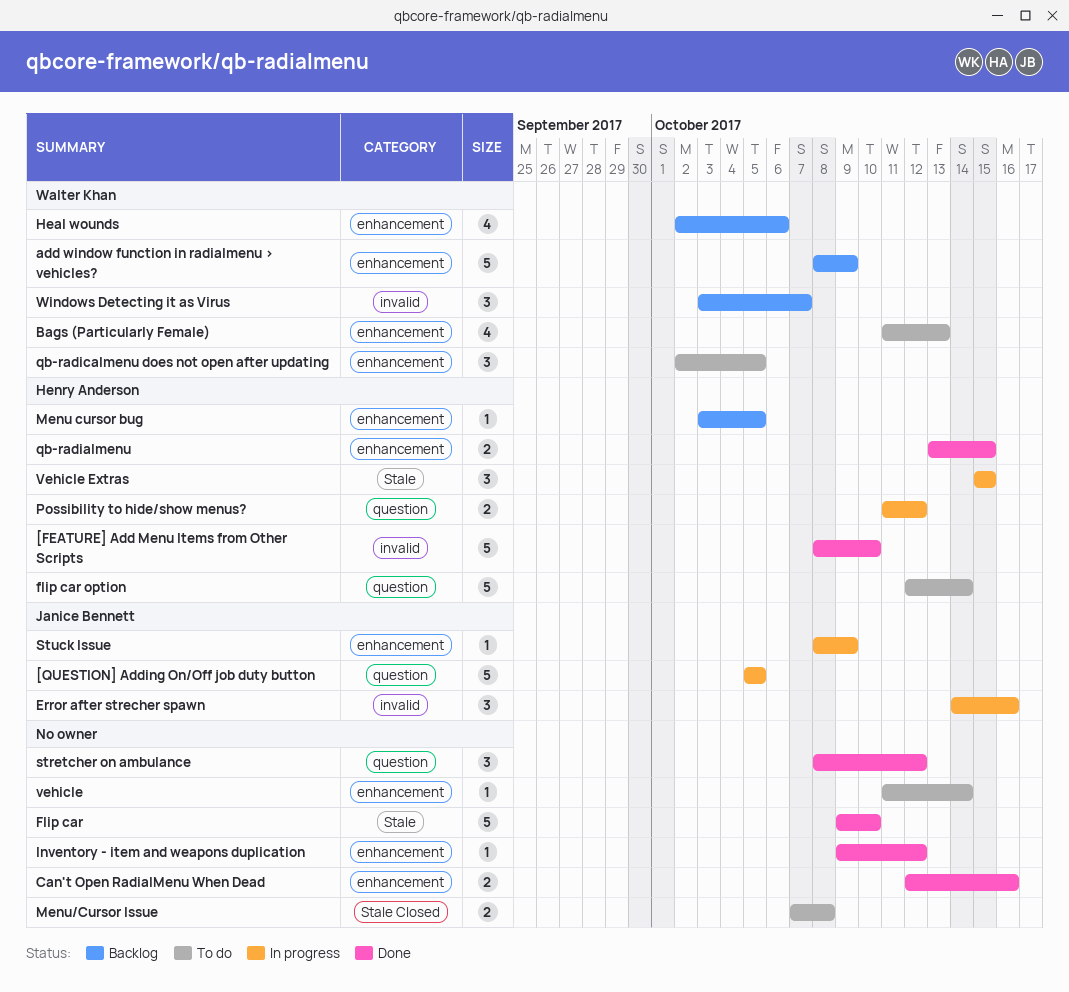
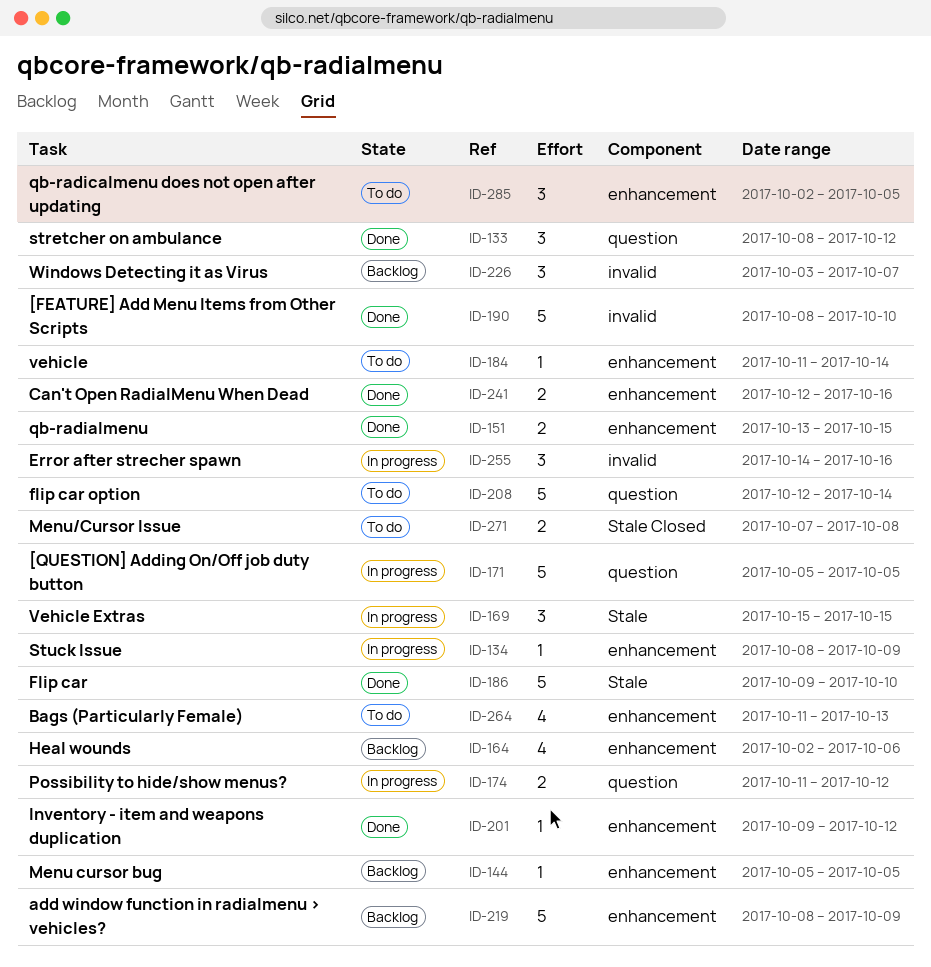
Menu cursor bug, start: Oct 3 -> Oct 5

